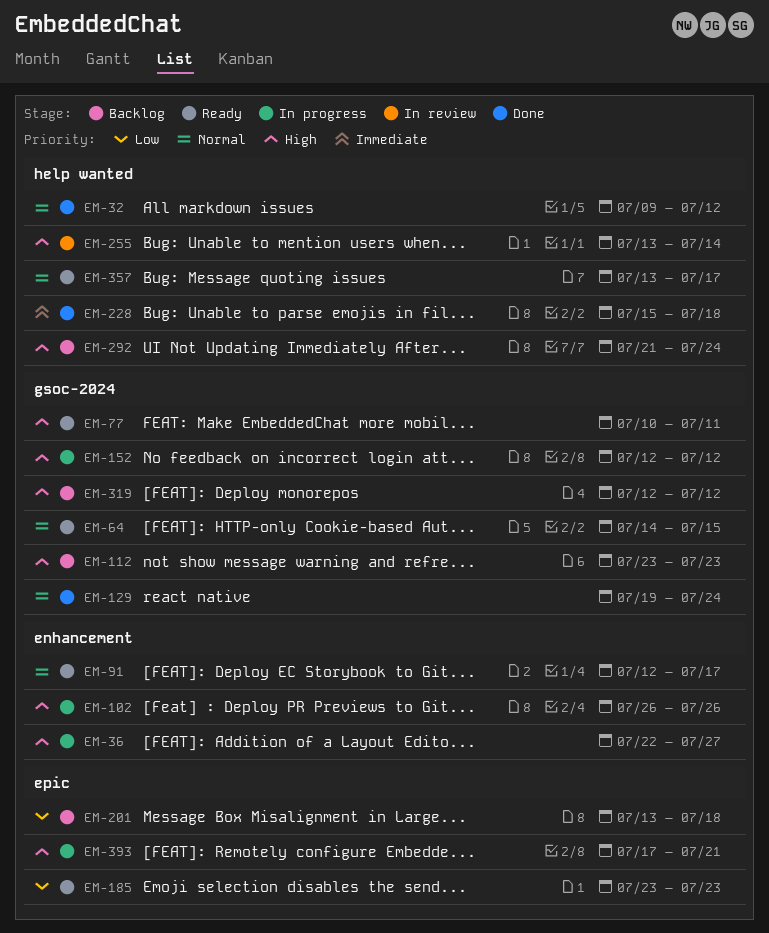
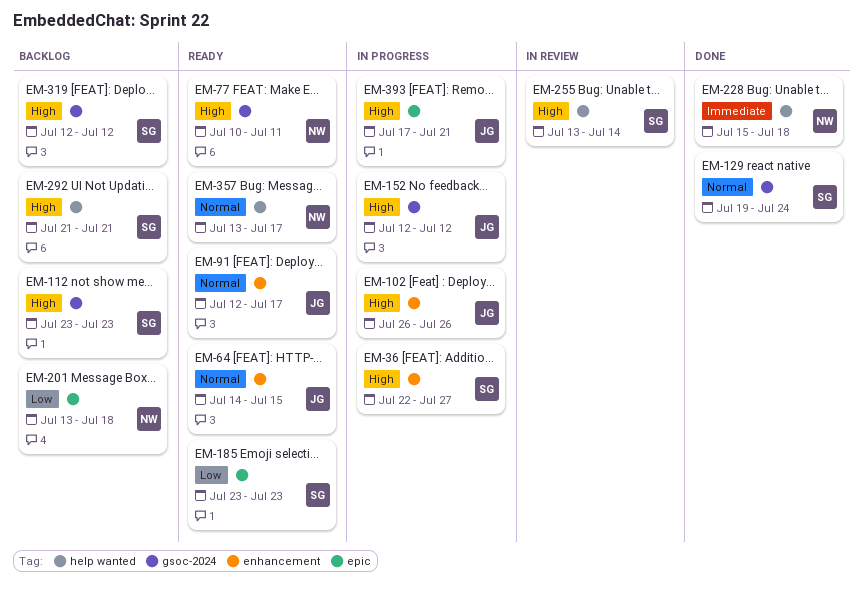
EM-32: present -> none
EM-64, label: gsoc-2024 -> enhancement
EM-292, due: Jul 24 -> Jul 21

